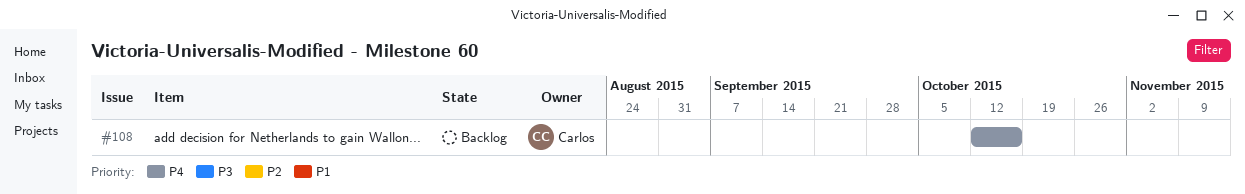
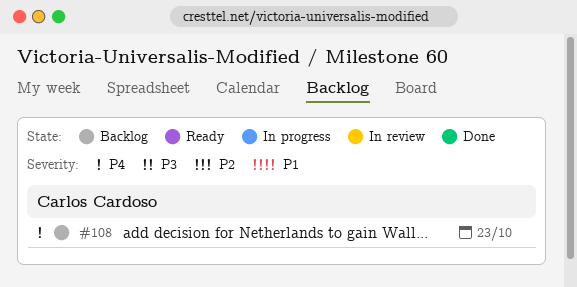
#108, due: Oct 16 -> Oct 23

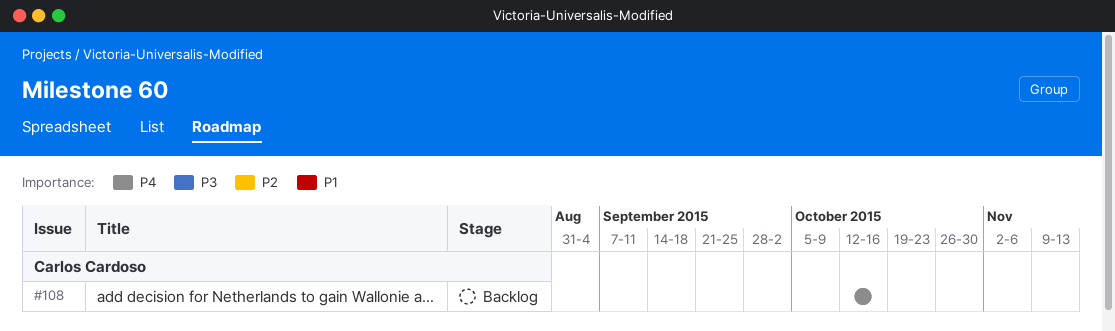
#108, due: Oct 23 -> Oct 16

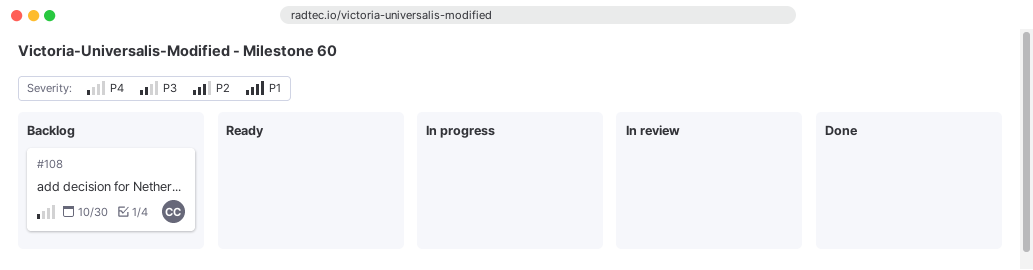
#108, due: Oct 16 -> Oct 30

